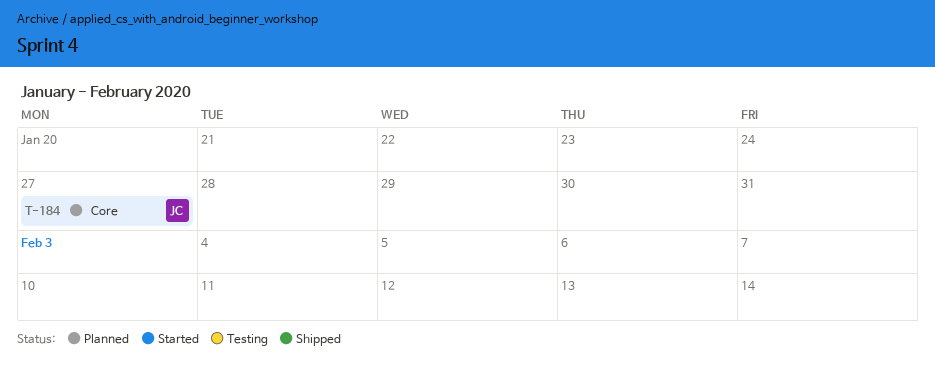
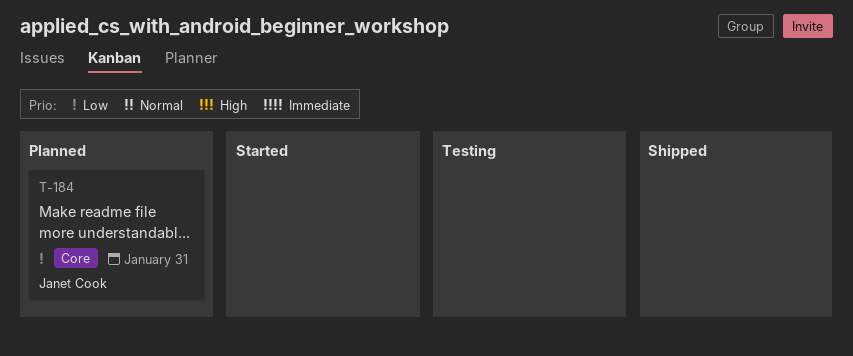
T-184, due: Jan 27 -> Jan 31

